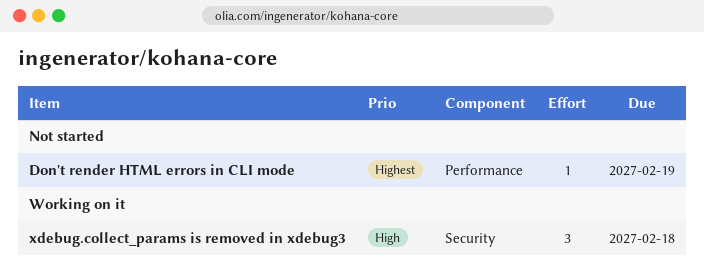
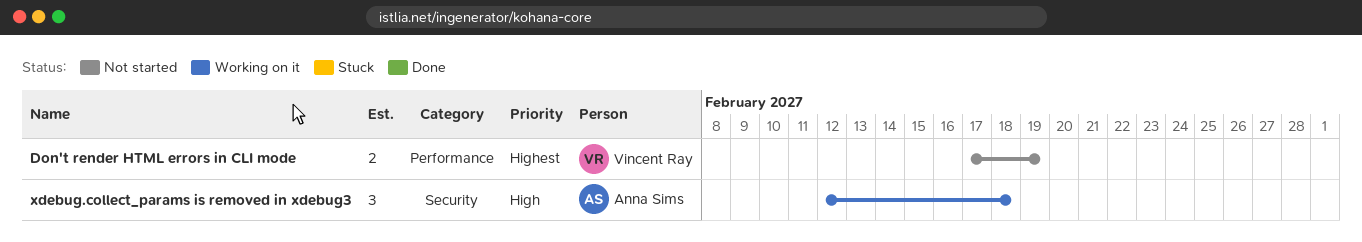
Don't render HTML errors in CLI mode, estimate: 1 -> 2

